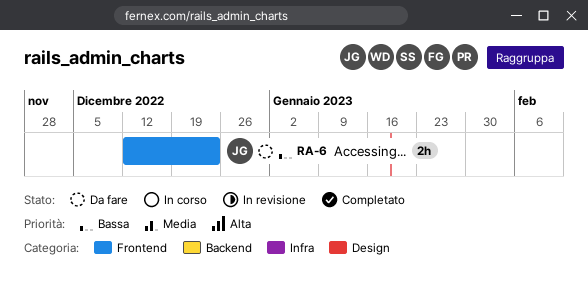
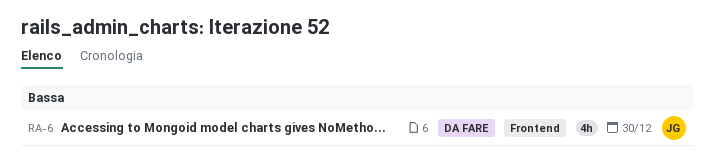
RA-6, estimate: 2h -> 4h
RA-6, due: Dec 23 -> Dec 30

